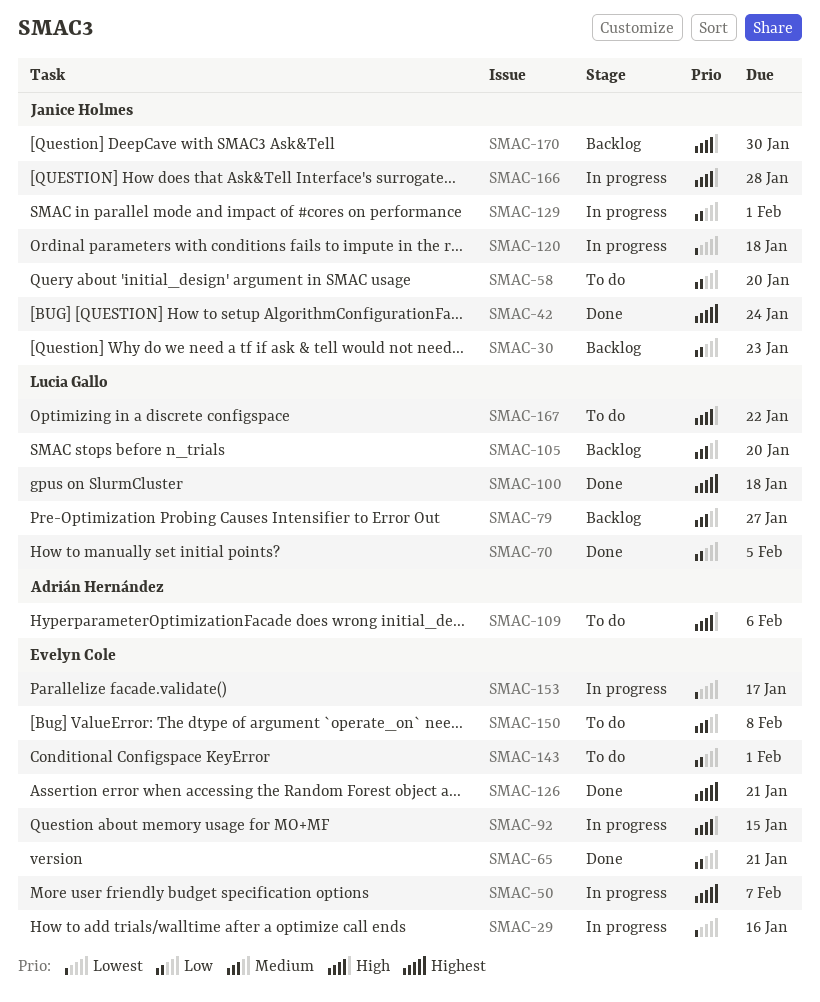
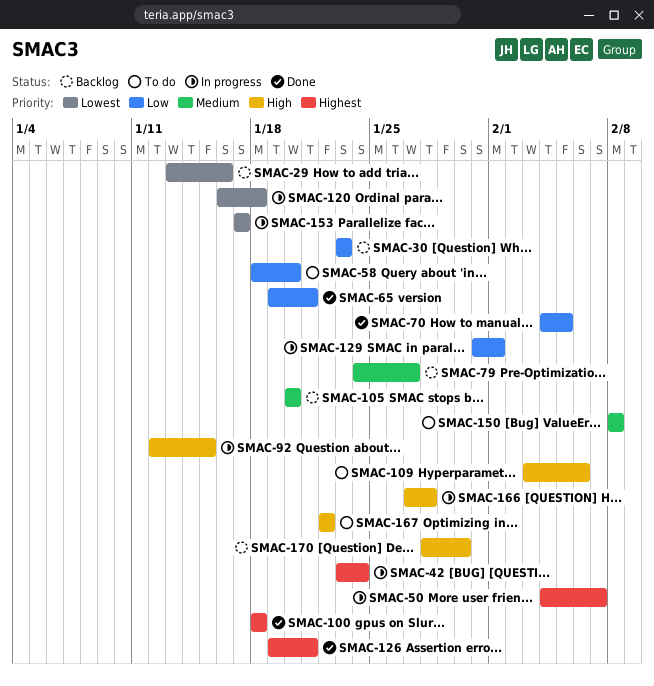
SMAC-29, status: In progress -> Backlog
SMAC-42, status: Done -> In progress
SMAC-143: present -> none

